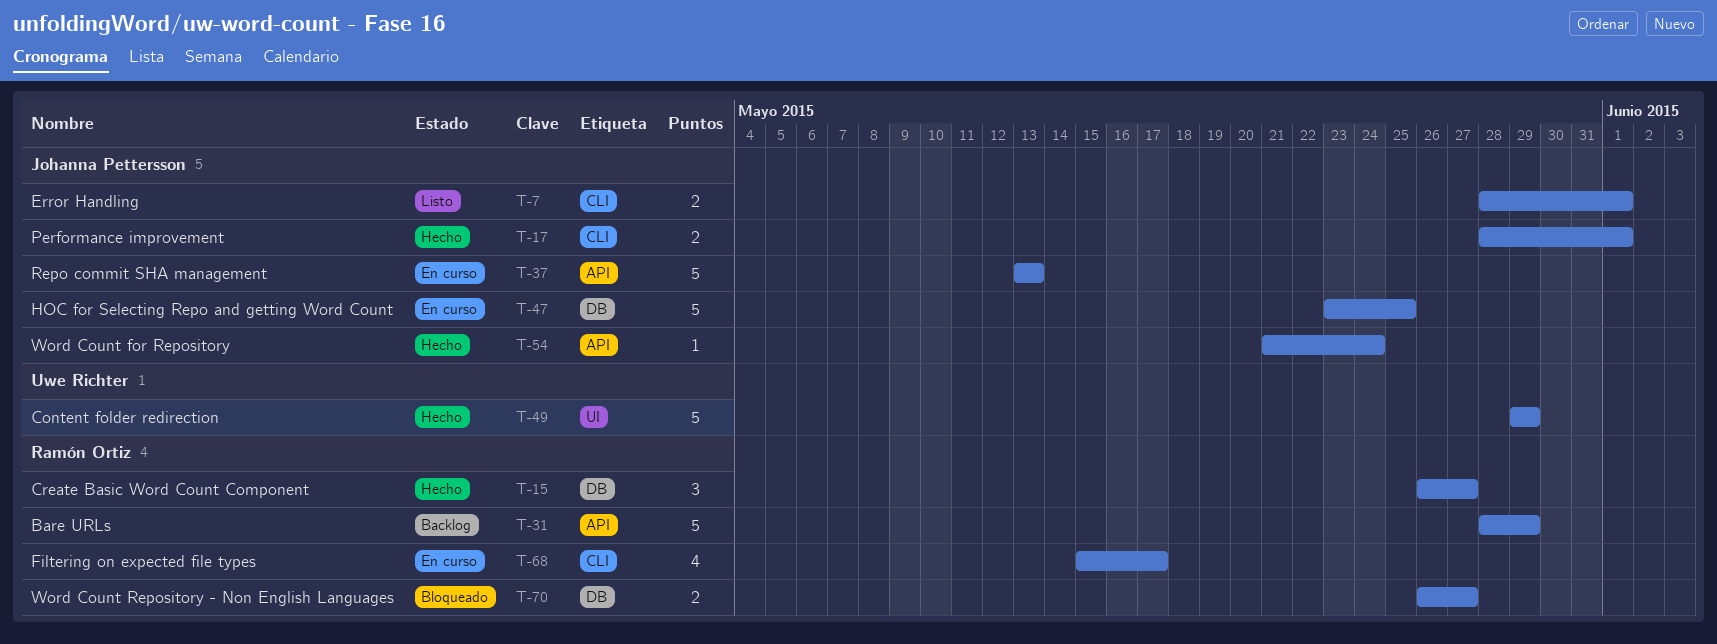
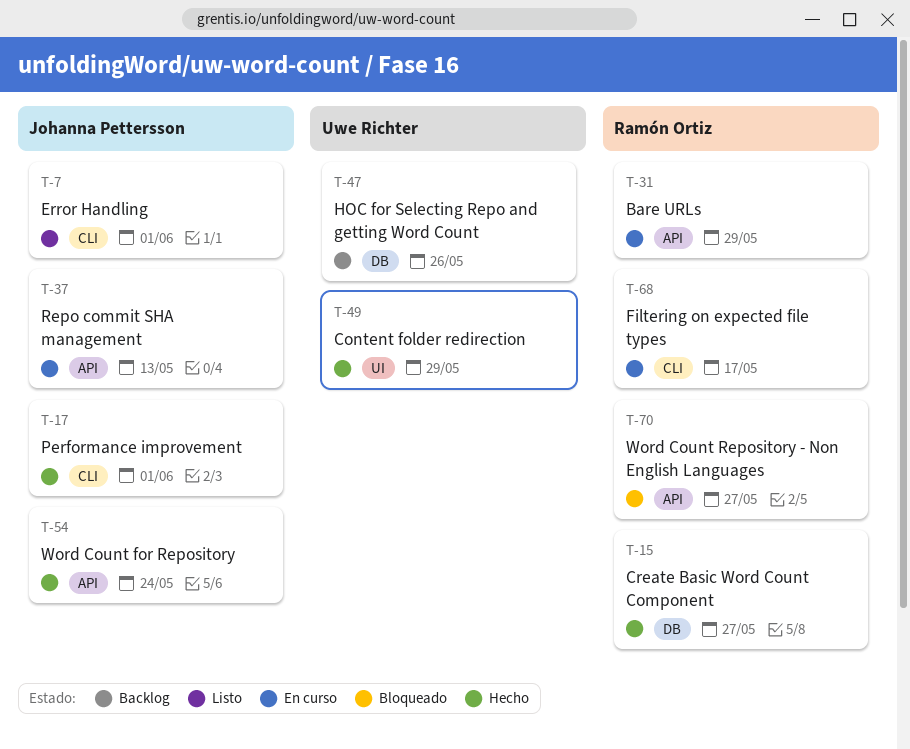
T-31, status: Backlog -> En curso
T-47, status: En curso -> Backlog
T-47, owner: Johanna Pettersson -> Uwe Richter
T-47, due: May 25 -> May 26
T-70, label: DB -> API

